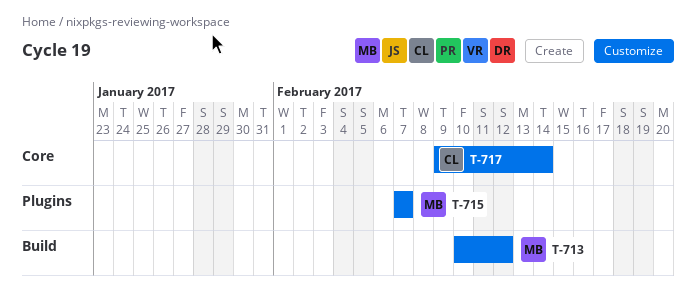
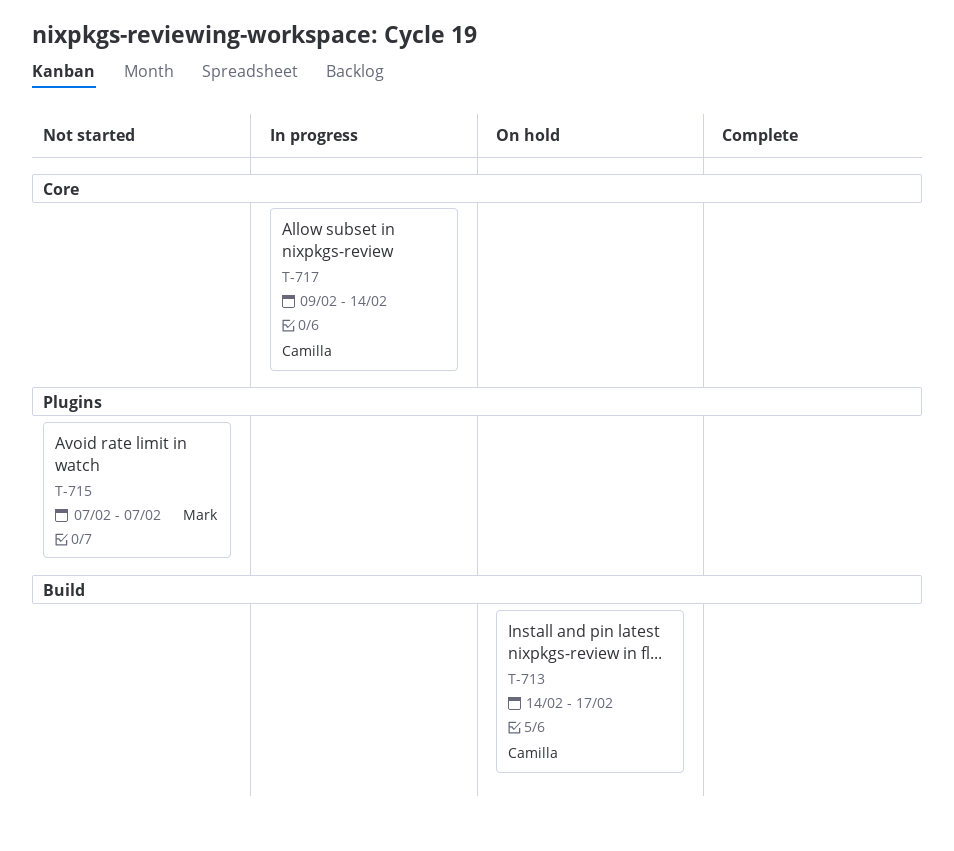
T-713, owner: Mark -> Camilla
T-713, start: Feb 10 -> Feb 14
T-713, due: Feb 12 -> Feb 17

